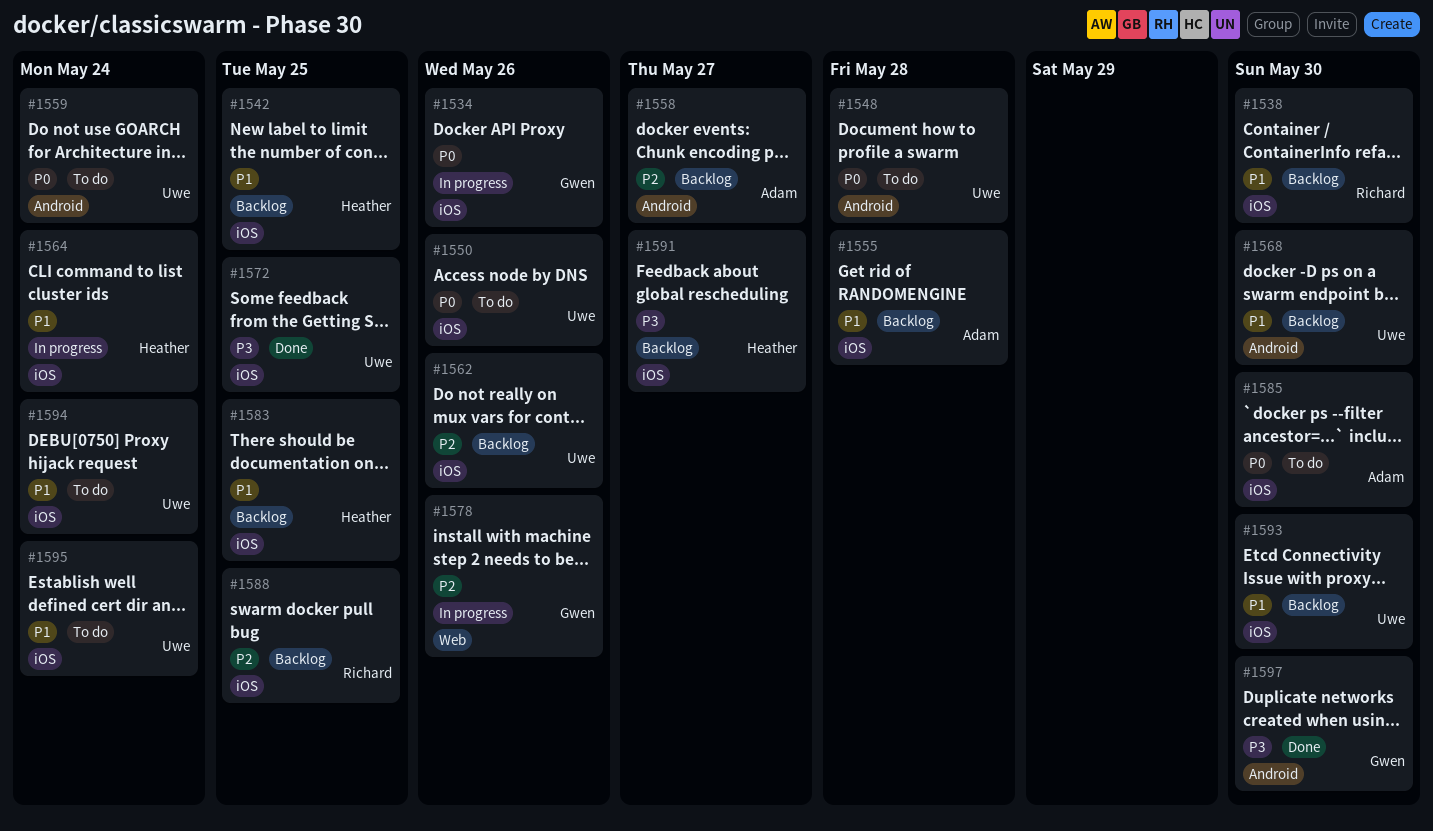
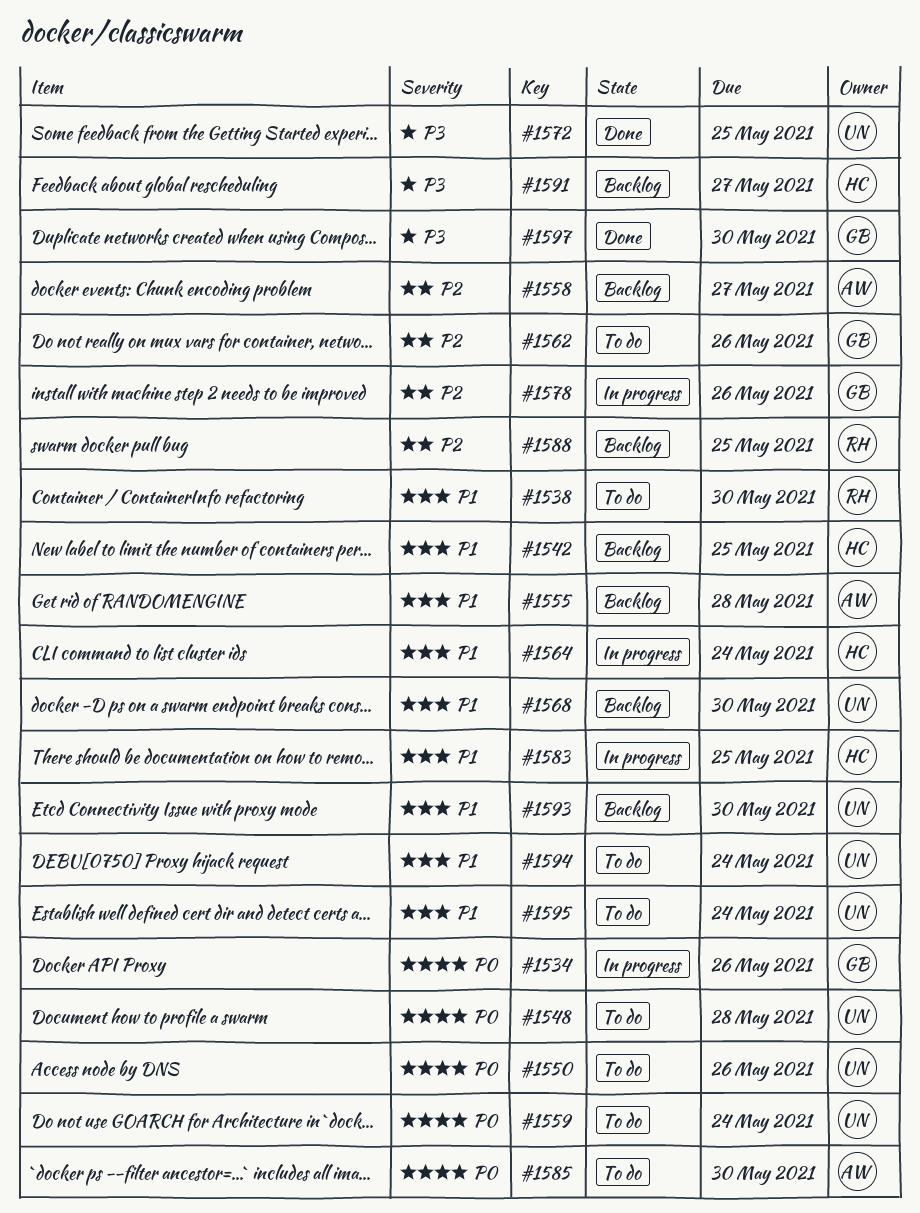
#1538, status: Backlog -> To do
#1562, status: Backlog -> To do
#1562, owner: Uwe -> Gwen
#1583, status: Backlog -> In progress

